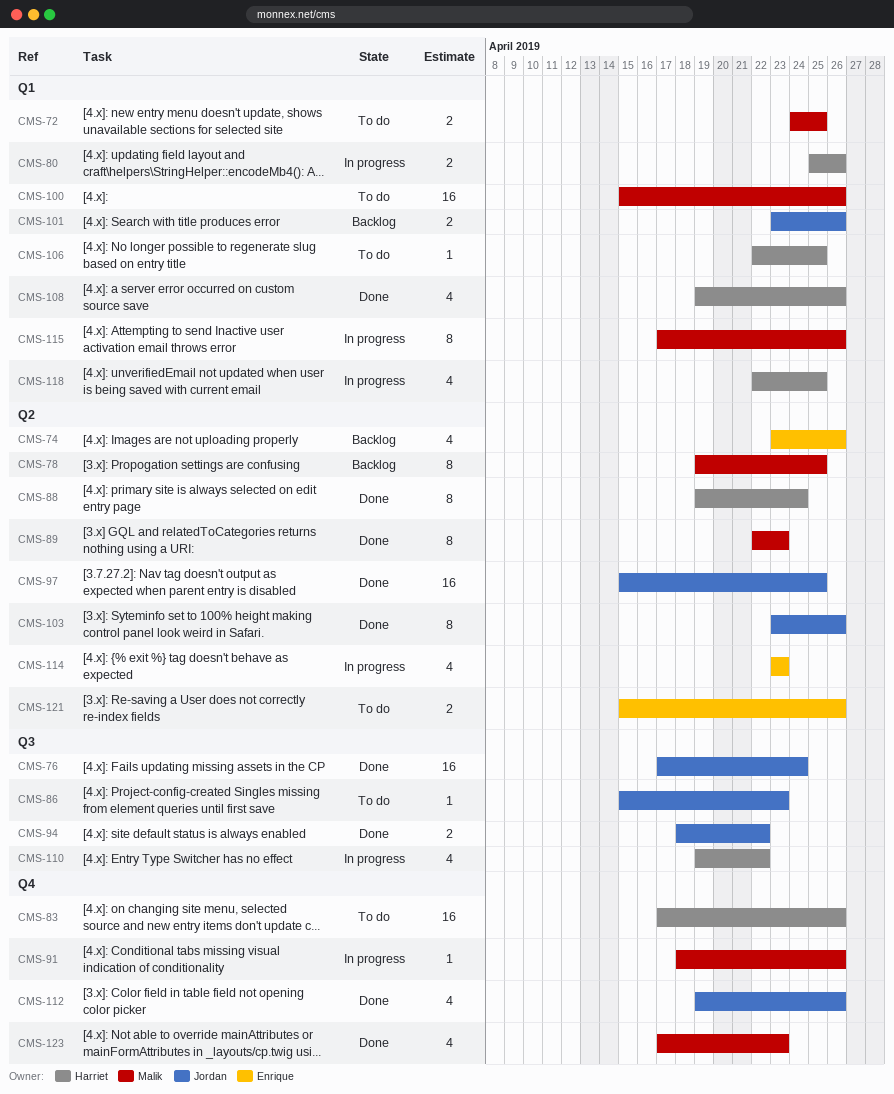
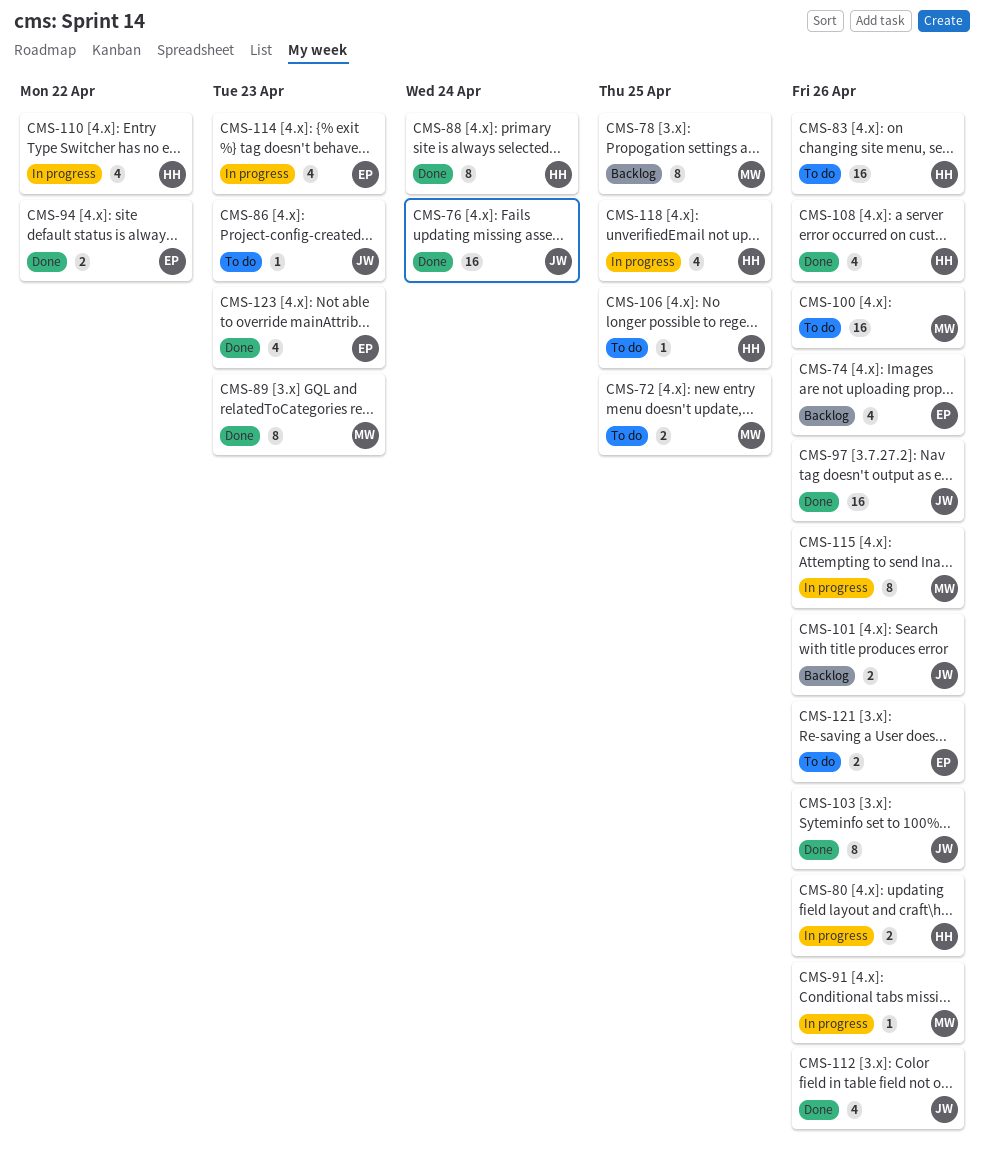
CMS-94, owner: Jordan -> Enrique
CMS-97, due: Apr 25 -> Apr 26
CMS-123, owner: Malik -> Enrique

